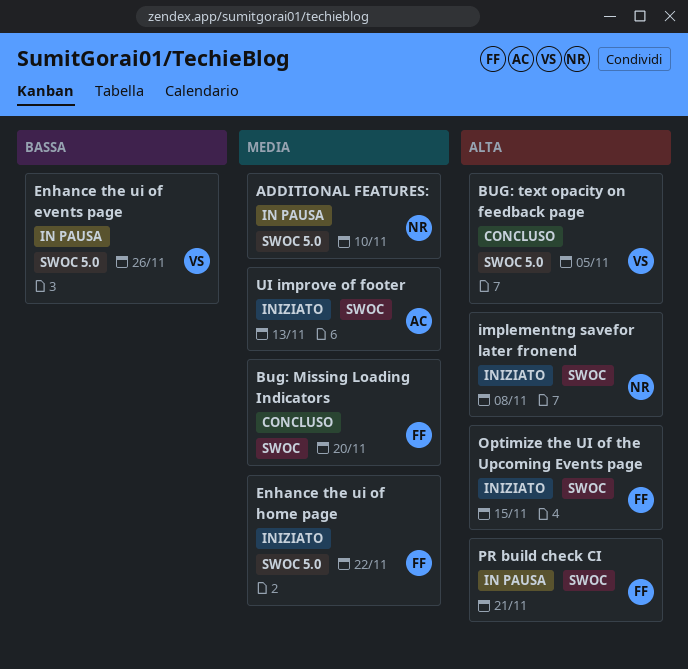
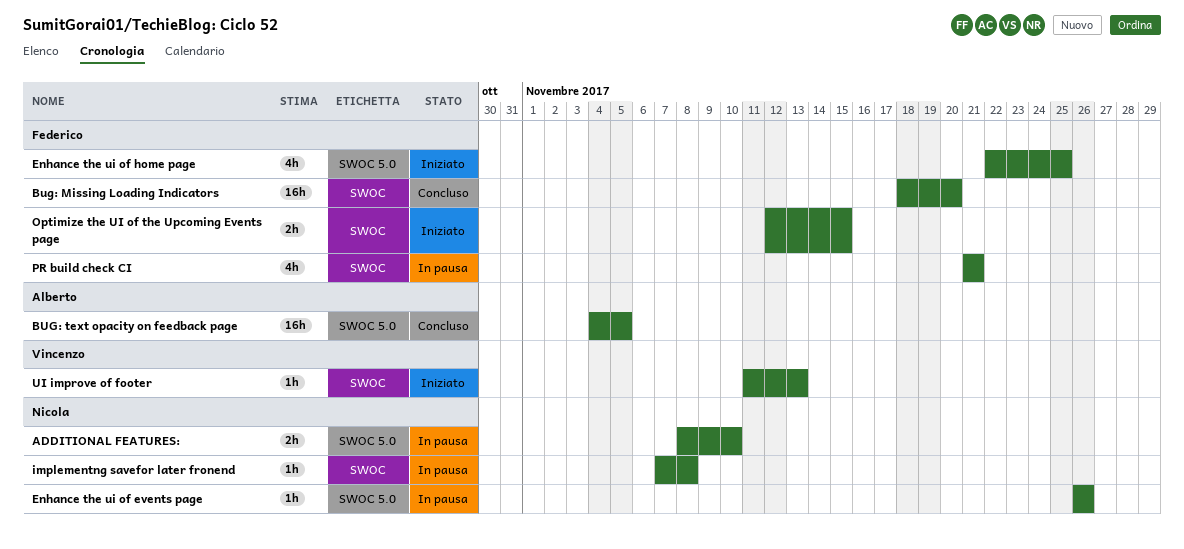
BUG: text opacity on feedback page, owner: Vincenzo -> Alberto
Enhance the ui of events page, owner: Vincenzo -> Nicola
Enhance the ui of home page, due: Nov 22 -> Nov 25
implementng savefor later fronend, status: Iniziato -> In pausa
UI improve of footer, owner: Alberto -> Vincenzo

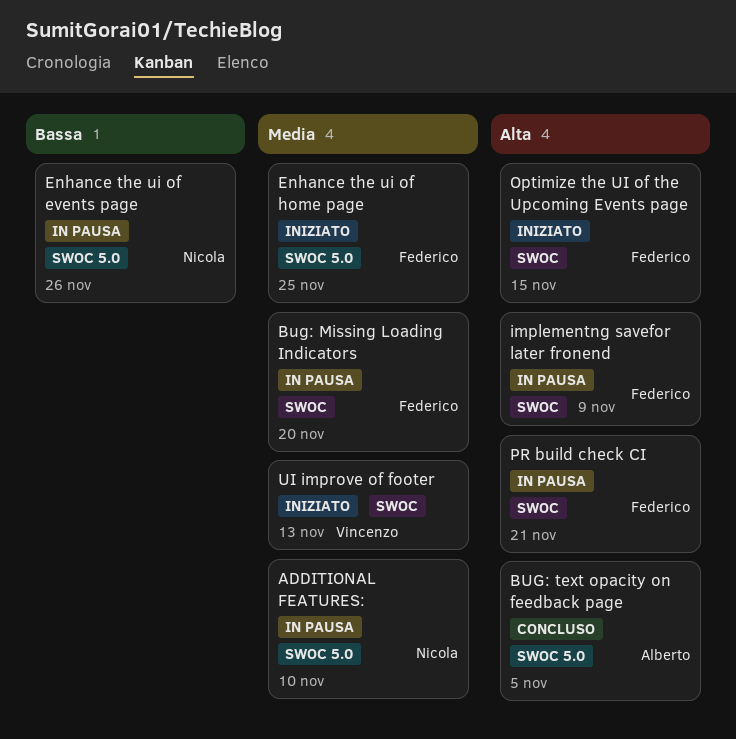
Bug: Missing Loading Indicators, status: Concluso -> In pausa
implementng savefor later fronend, owner: Nicola -> Federico
implementng savefor later fronend, due: Nov 8 -> Nov 9

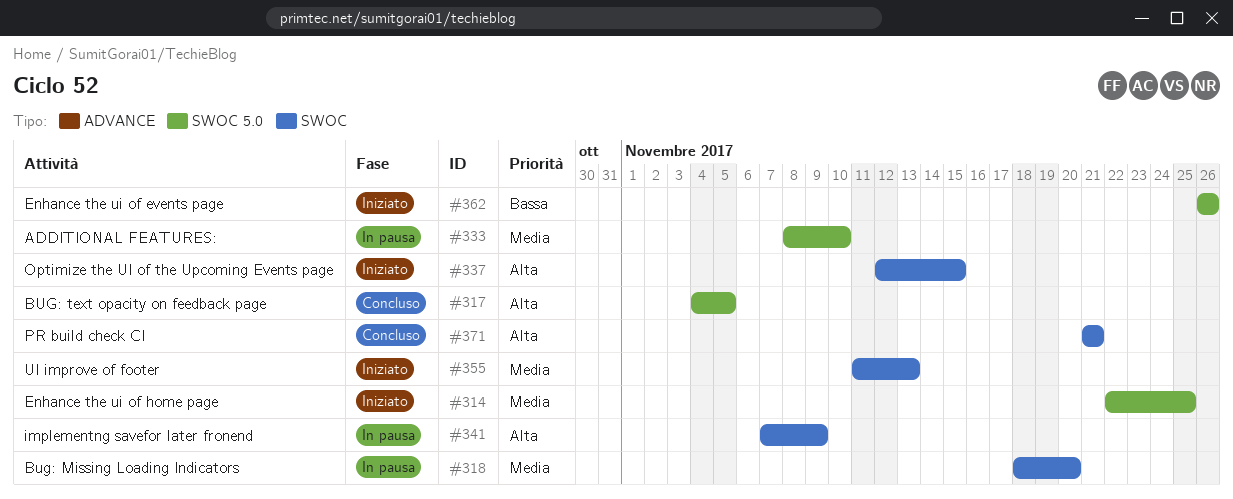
Enhance the ui of events page, status: In pausa -> Iniziato
PR build check CI, status: In pausa -> Concluso

